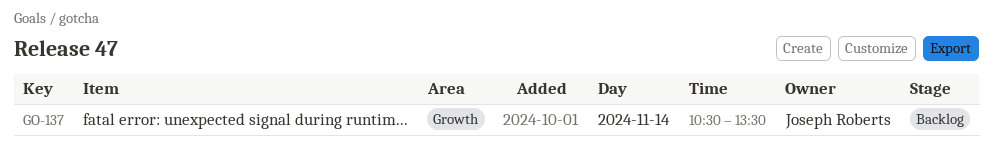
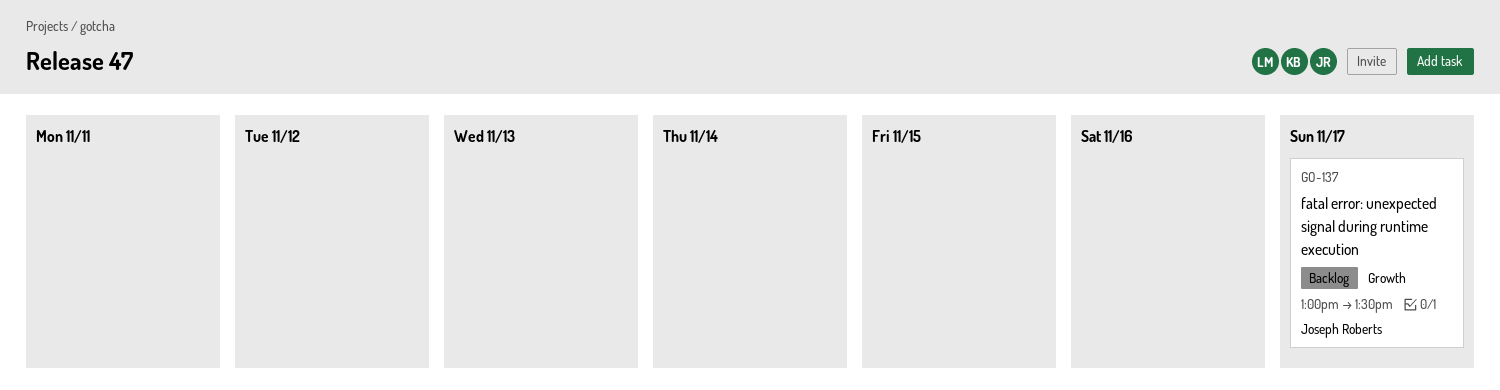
GO-137, day: Nov 14 -> Nov 17
GO-137, begins: 10:30 -> 13:00

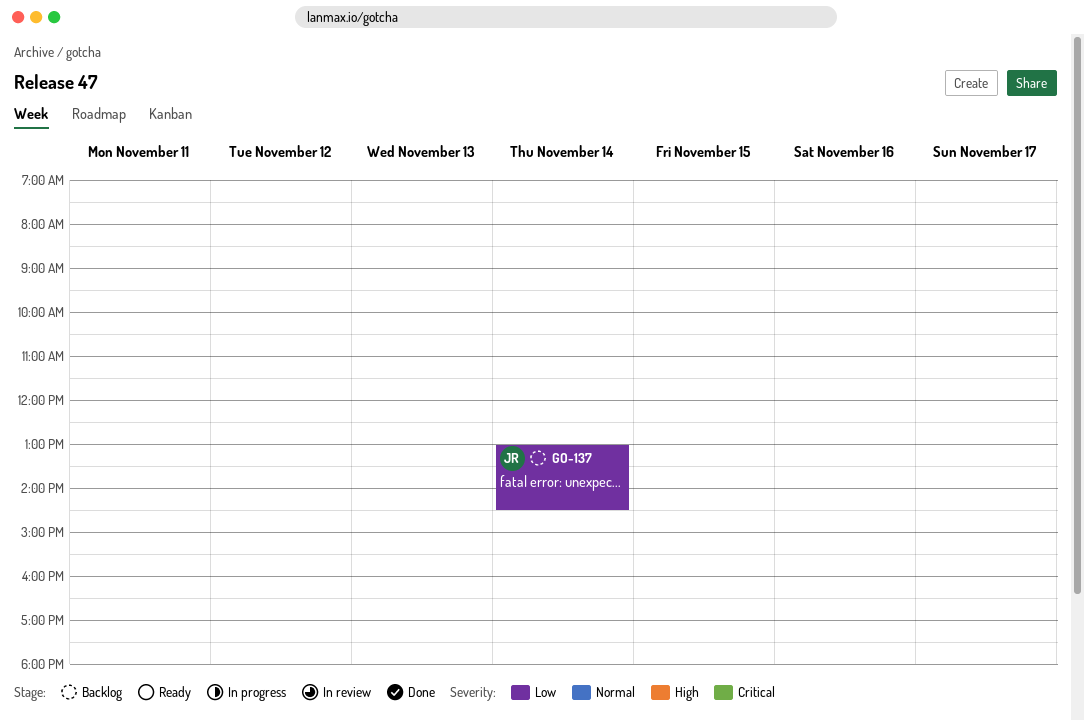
GO-137, day: Nov 17 -> Nov 14
GO-137, ends: 13:30 -> 14:30

